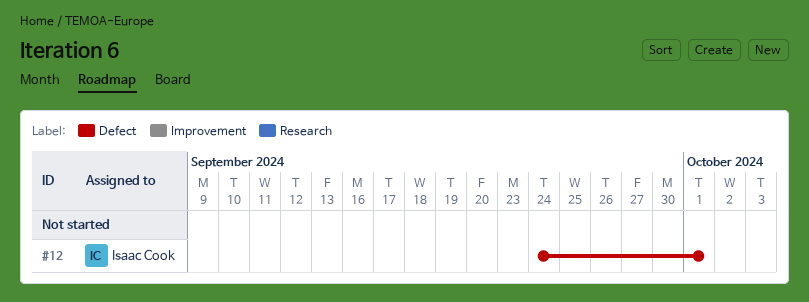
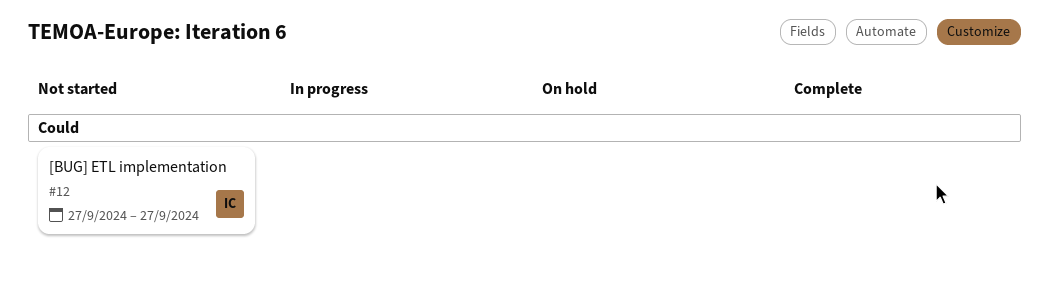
#12, start: Sep 24 -> Sep 27
#12, due: Oct 1 -> Sep 27

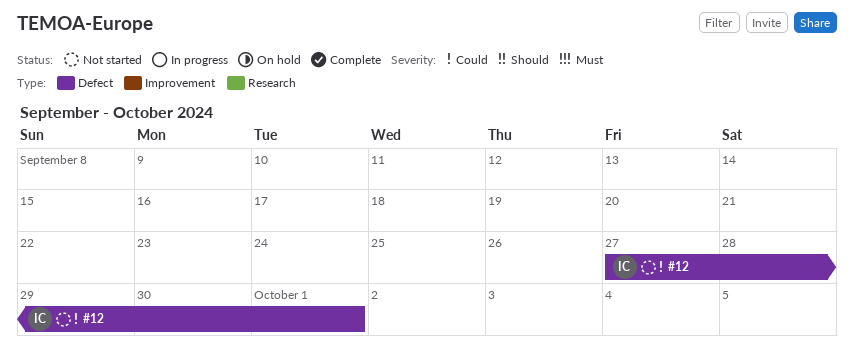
#12, due: Sep 27 -> Oct 1

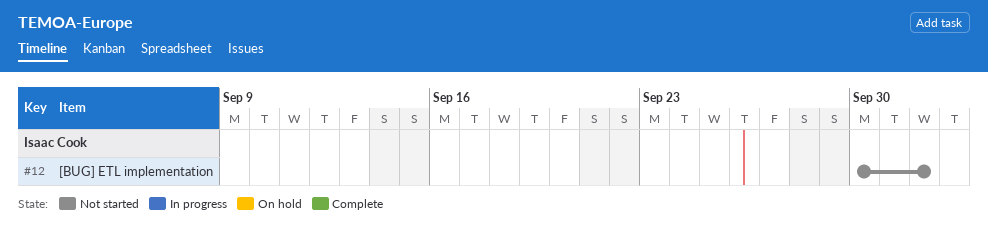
#12, start: Sep 27 -> Sep 30
#12, due: Oct 1 -> Oct 2

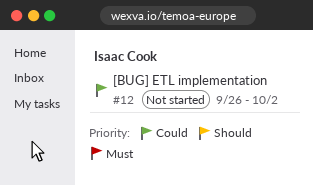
#12, start: Sep 30 -> Sep 26

